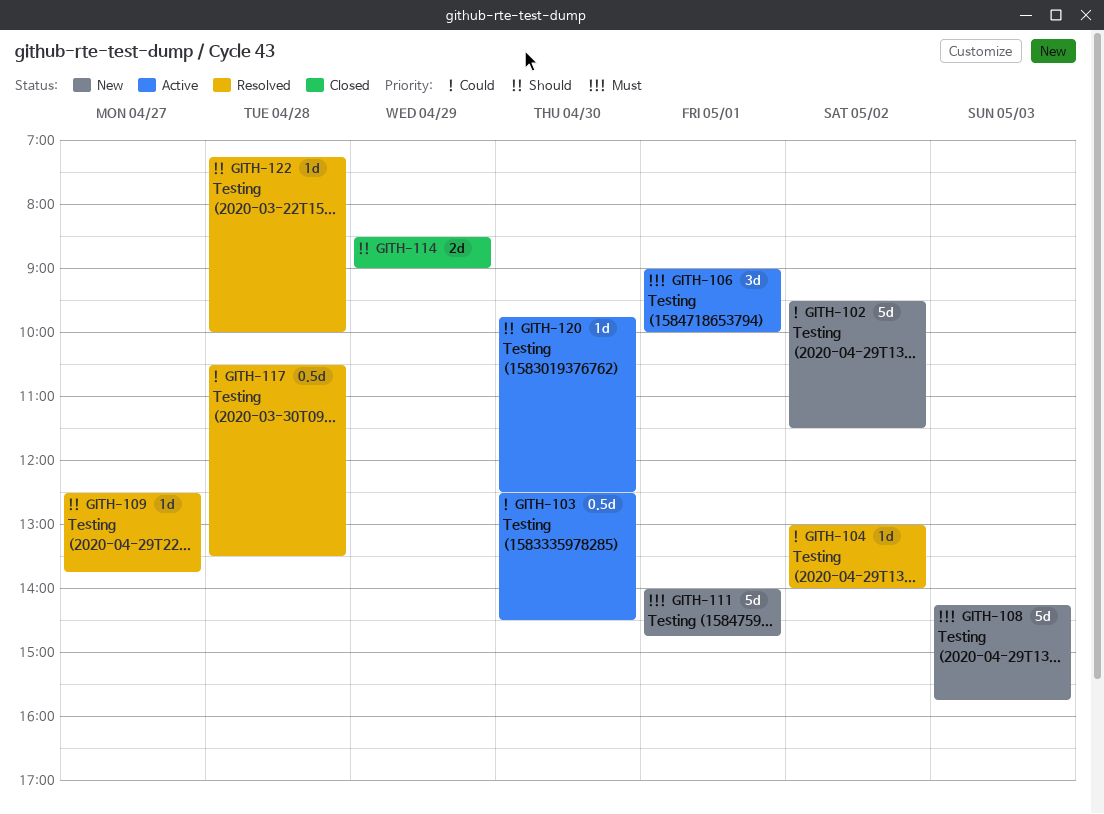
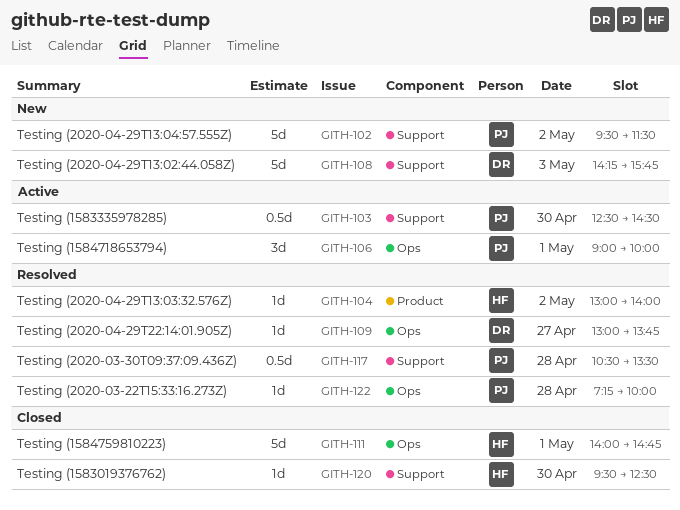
GITH-109, begins: 12:30 -> 13:00
GITH-111, status: New -> Closed
GITH-114: present -> none
GITH-120, status: Active -> Closed
GITH-120, begins: 09:45 -> 09:30

